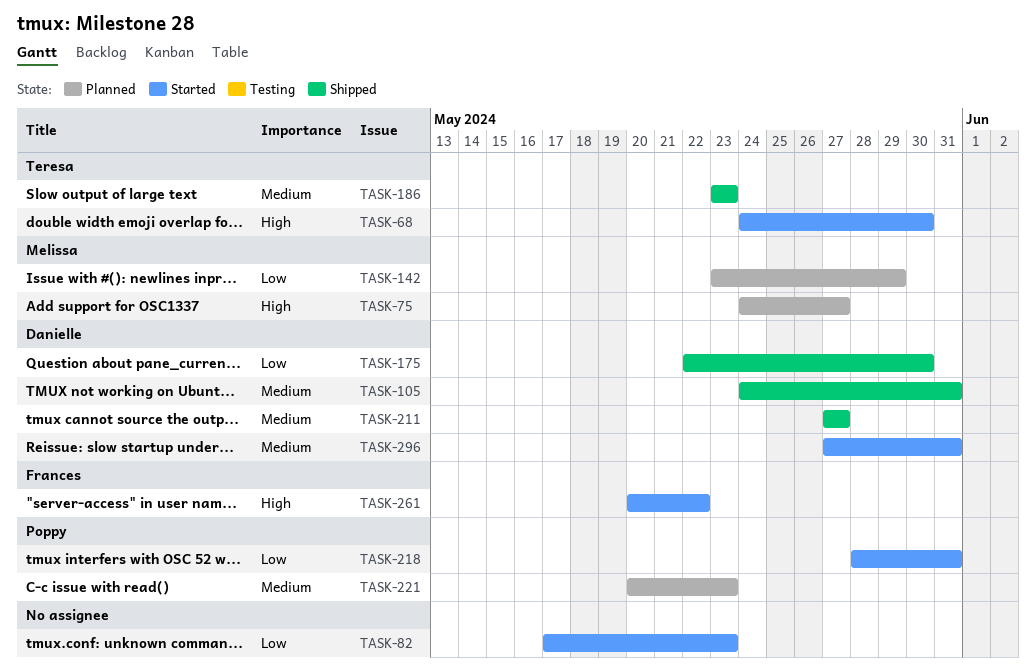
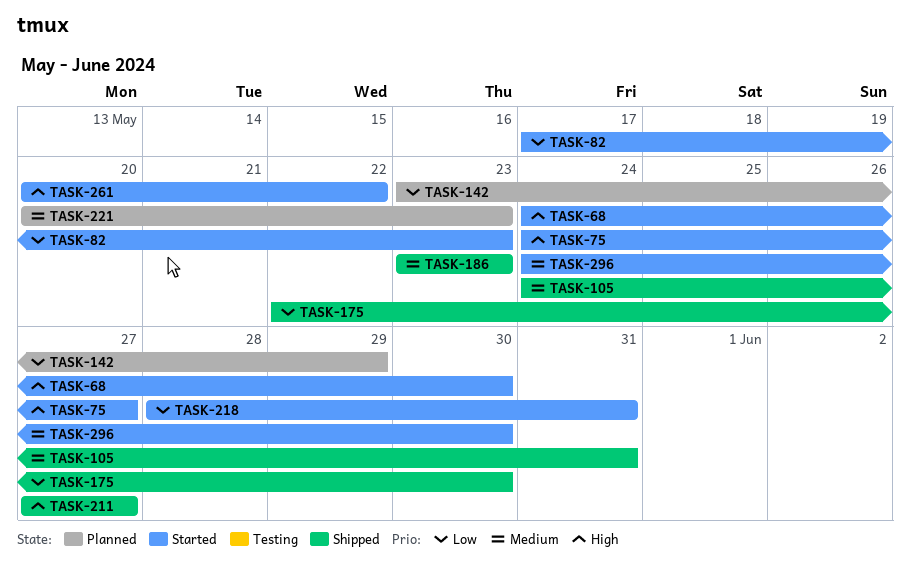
TASK-75, status: Planned -> Started
TASK-211, priority: Medium -> High
TASK-296, start: May 27 -> May 24
TASK-296, due: May 31 -> May 30

